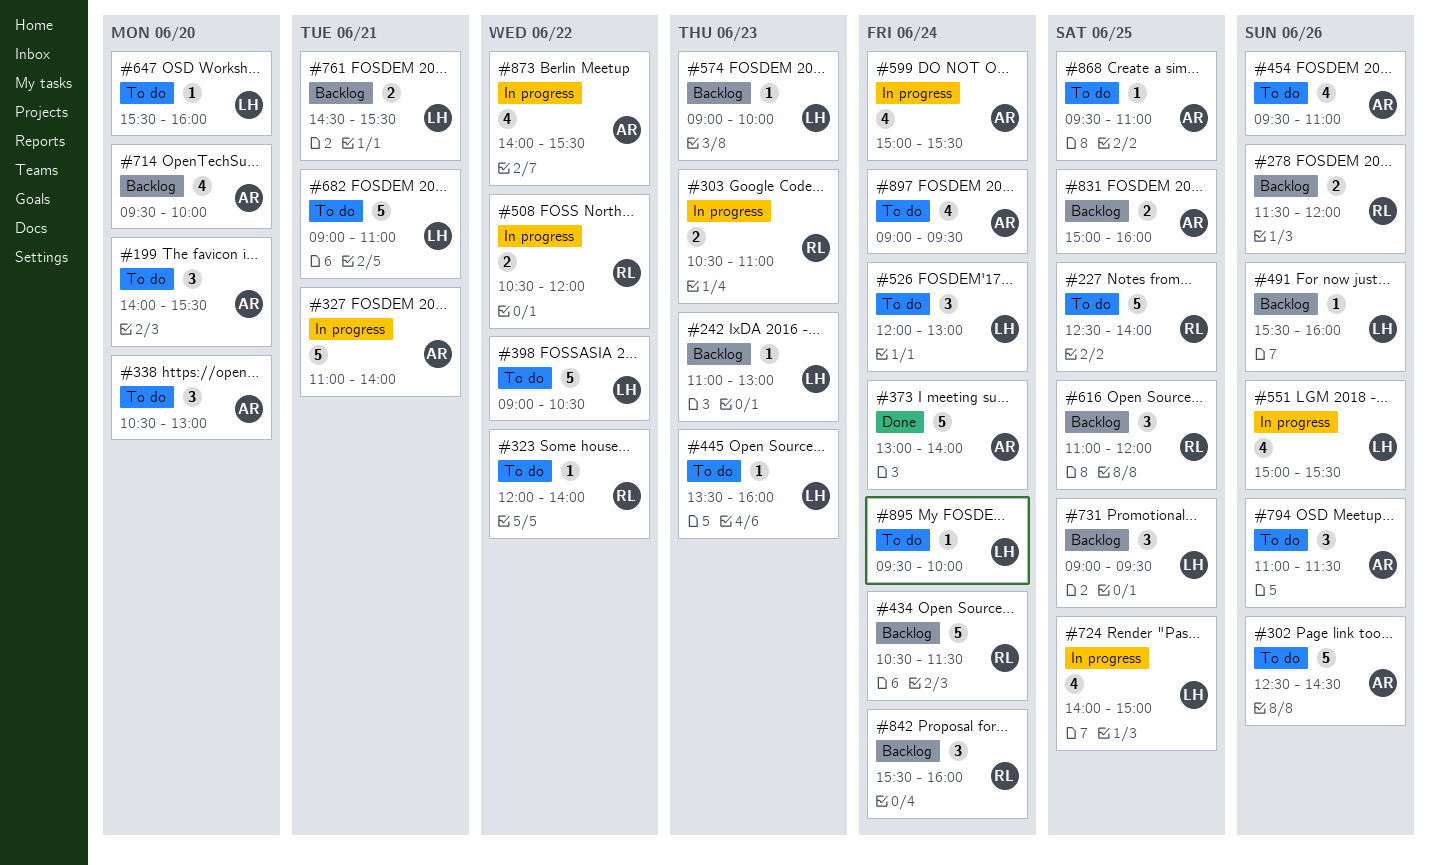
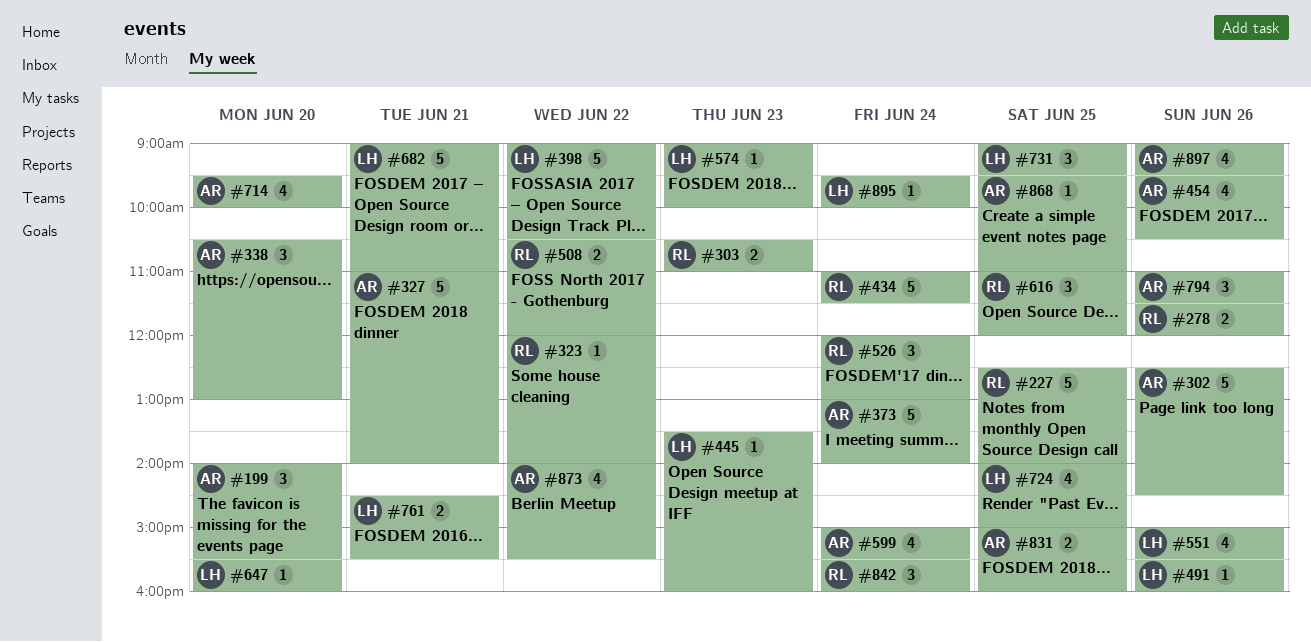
#242: present -> none
#434, begins: 10:30 -> 11:00
#454, ends: 11:00 -> 10:30
#526, owner: LH -> RL
#897, day: Jun 24 -> Jun 26

